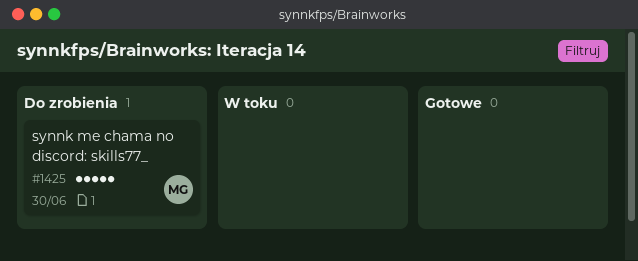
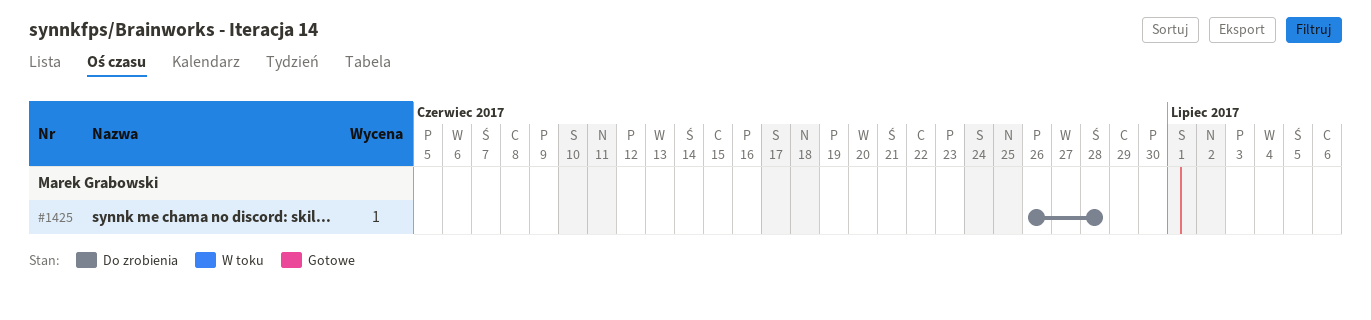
#1425, estimate: 5 -> 1
#1425, due: Jun 30 -> Jun 28

